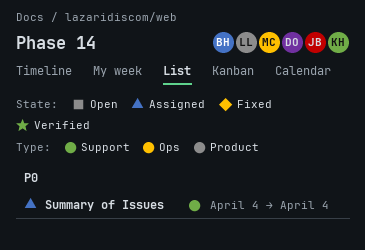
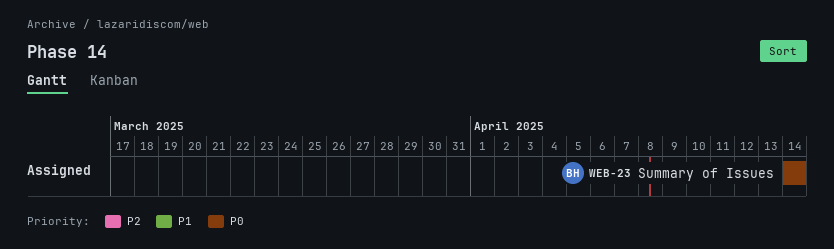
Summary of Issues, start: Apr 4 -> Apr 14
Summary of Issues, due: Apr 4 -> Apr 14

